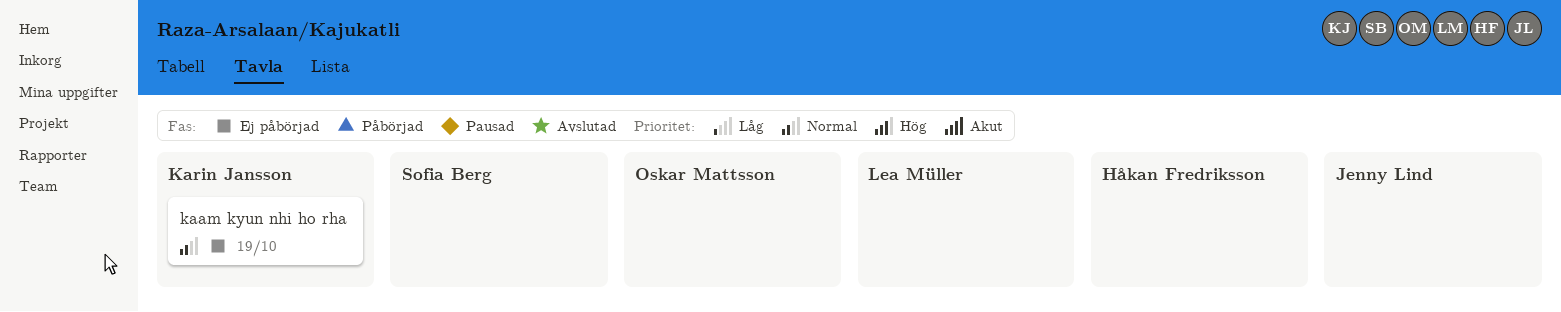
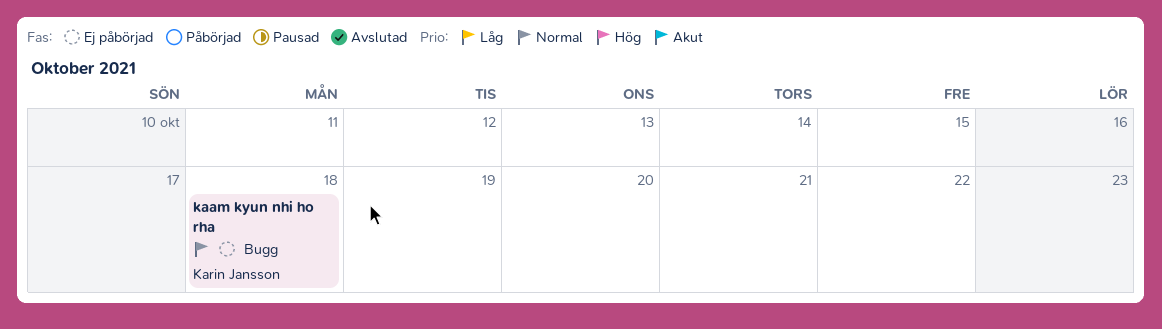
kaam kyun nhi ho rha, due: Oct 19 -> Oct 18

